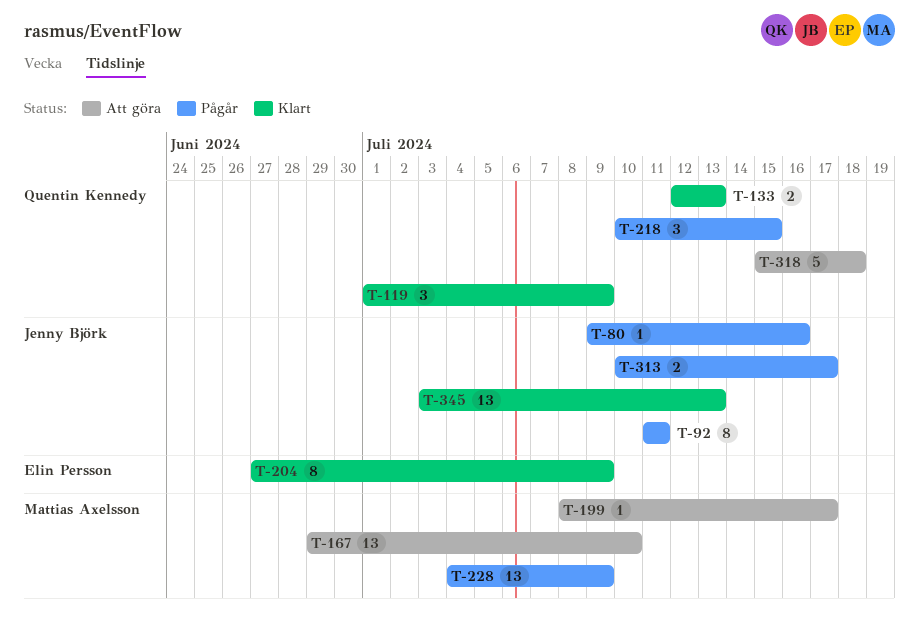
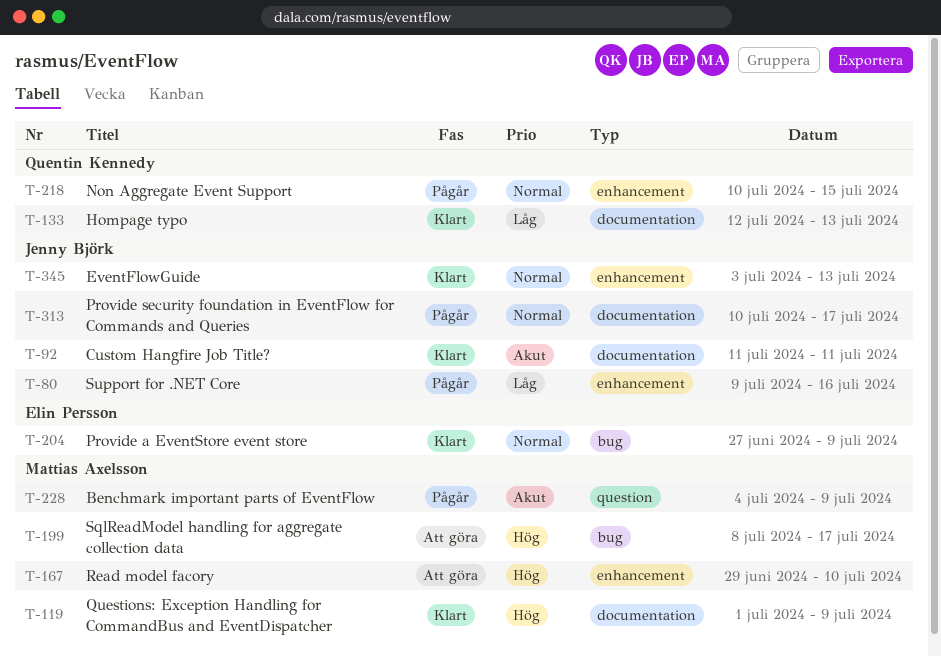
T-92, status: Pågår -> Klart
T-119, owner: Quentin Kennedy -> Mattias Axelsson
T-318: present -> none

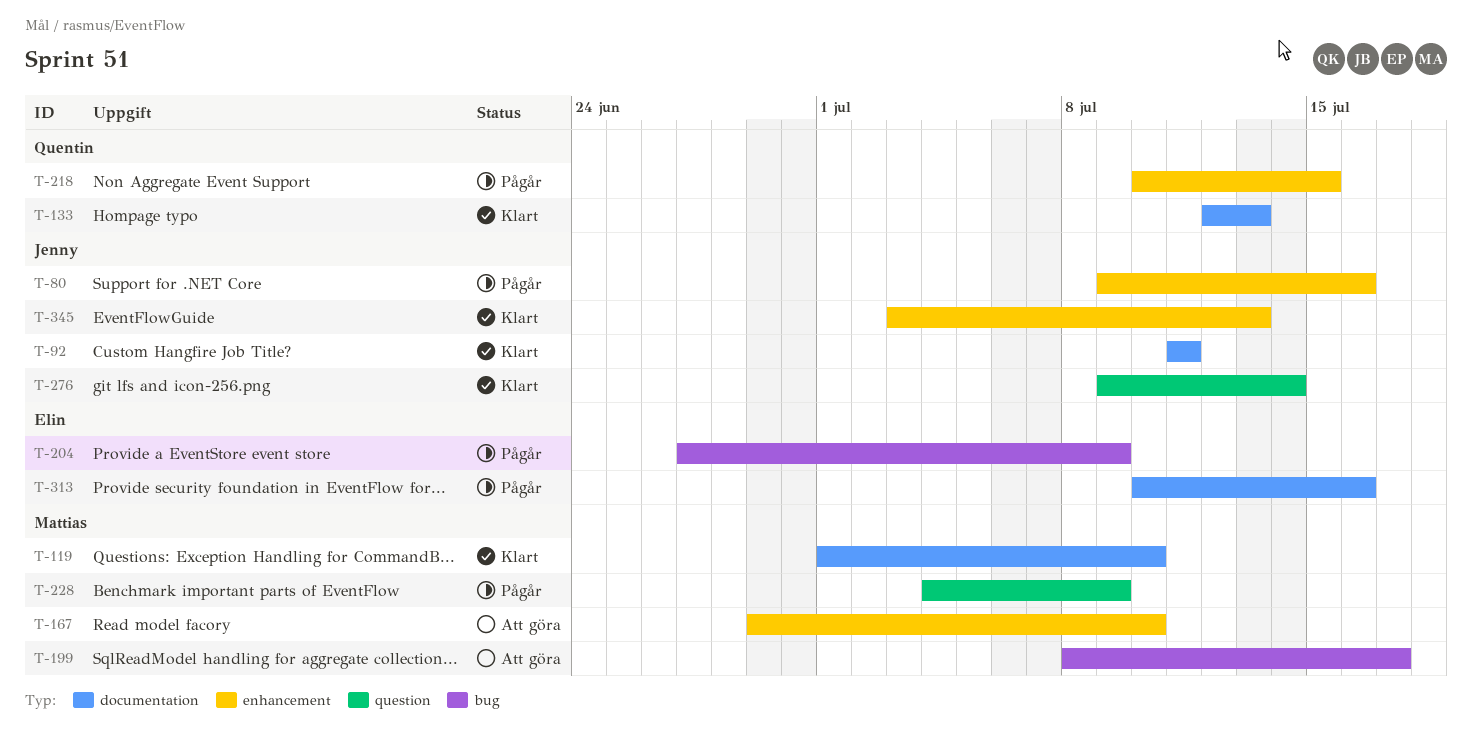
T-119, due: Jul 9 -> Jul 10
T-204, status: Klart -> Pågår
T-276: none -> present
T-313, owner: Jenny Björk -> Elin Persson
T-313, due: Jul 17 -> Jul 16

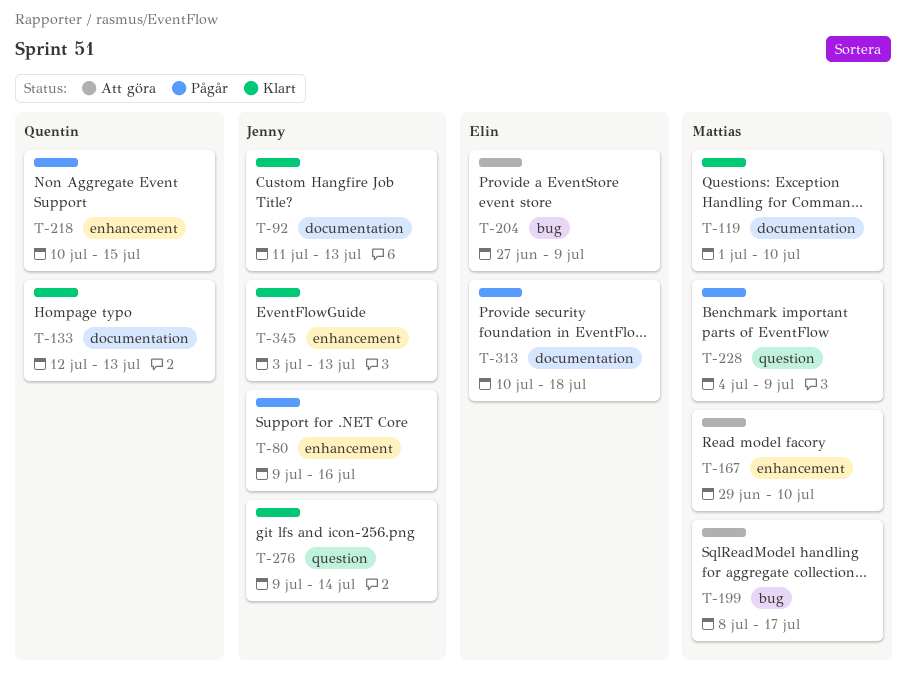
T-92, due: Jul 11 -> Jul 13
T-204, status: Pågår -> Att göra
T-313, due: Jul 16 -> Jul 18

